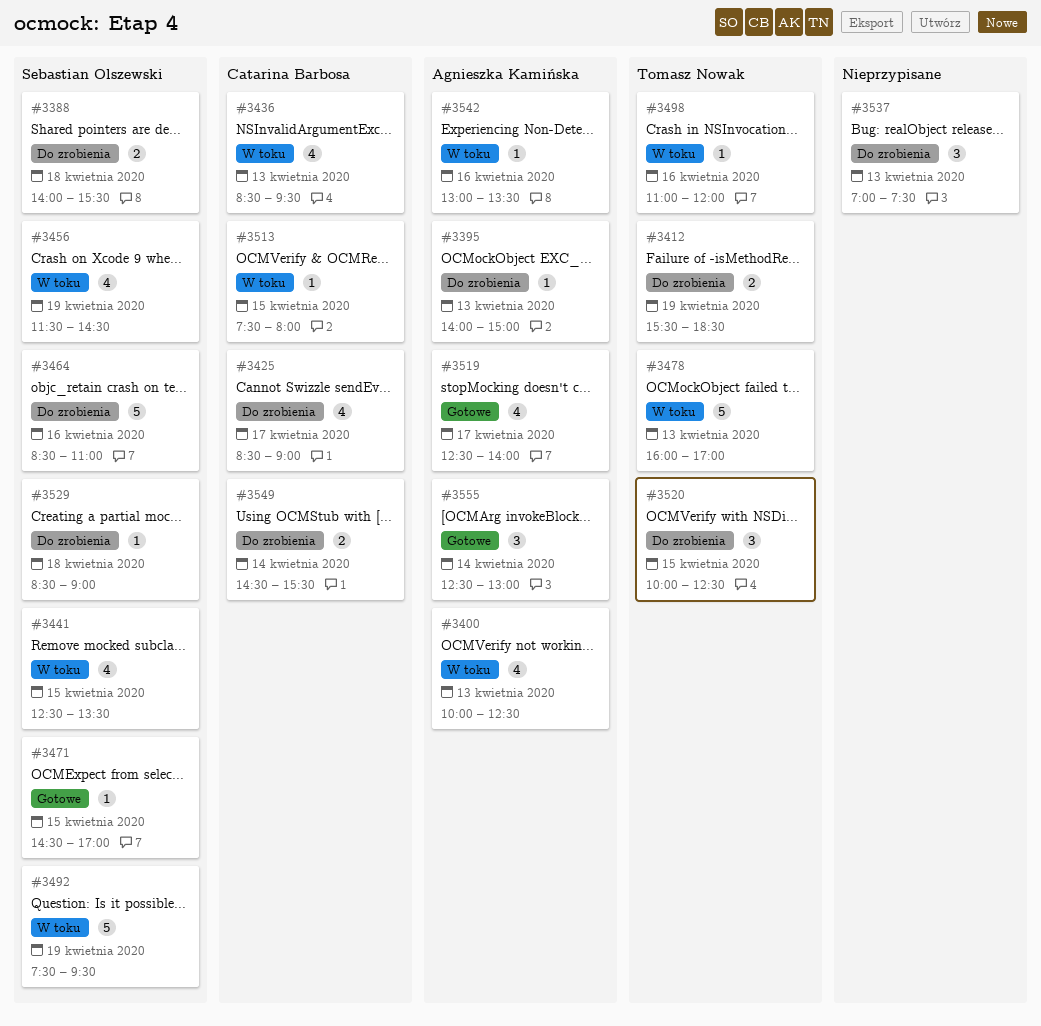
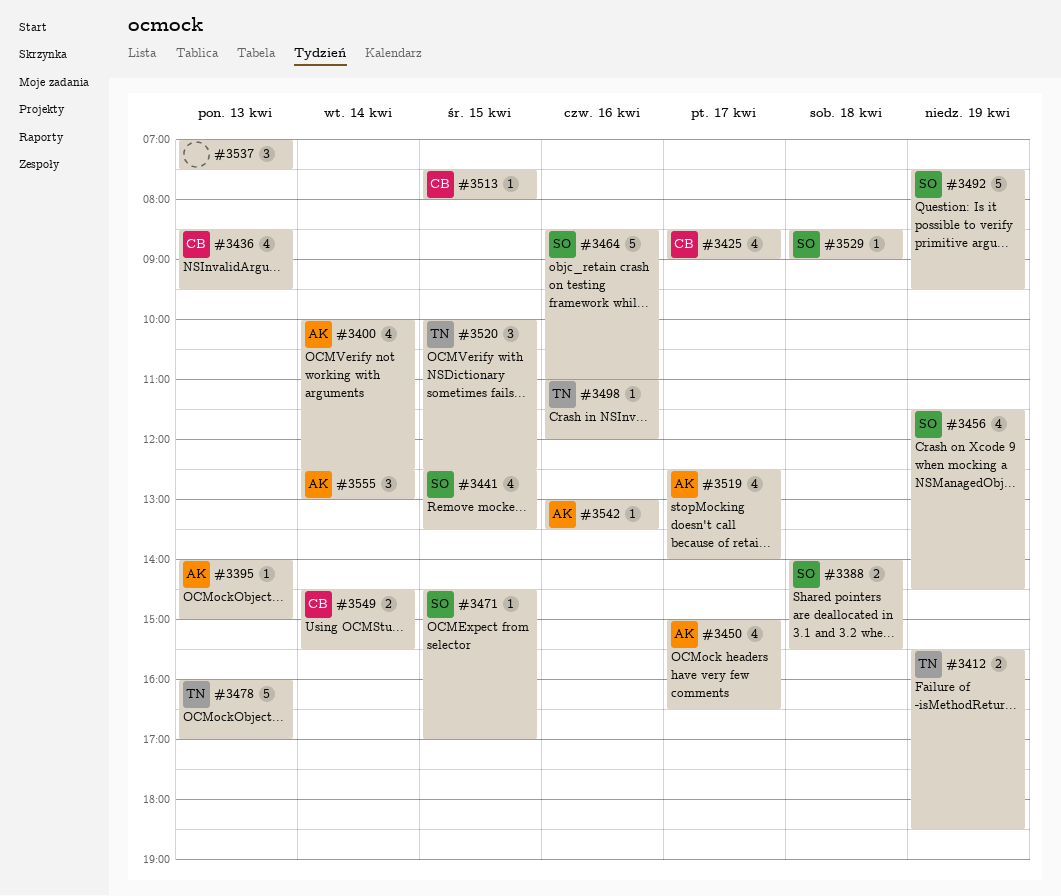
#3400, day: Apr 13 -> Apr 14
#3450: none -> present

